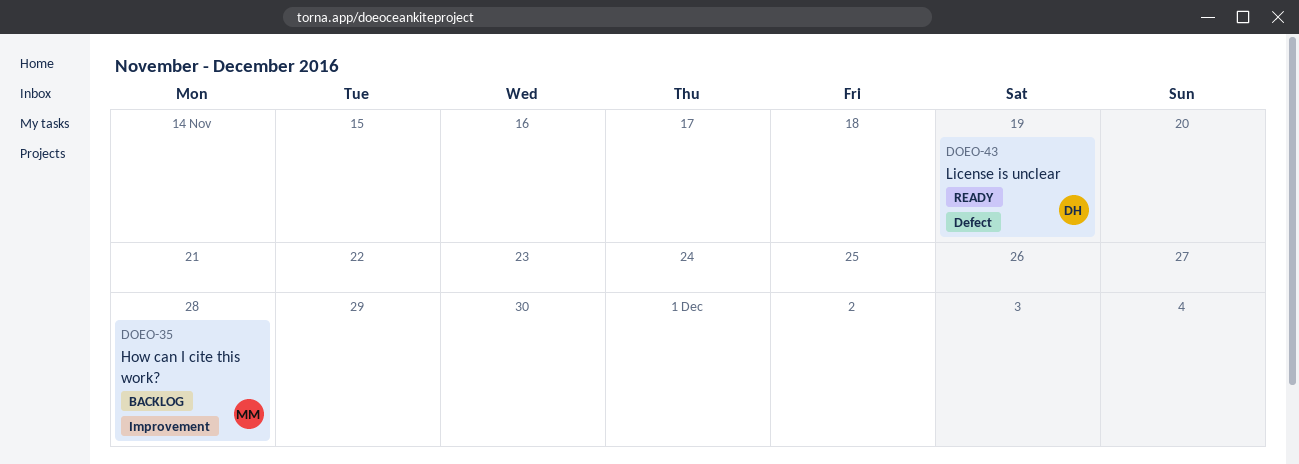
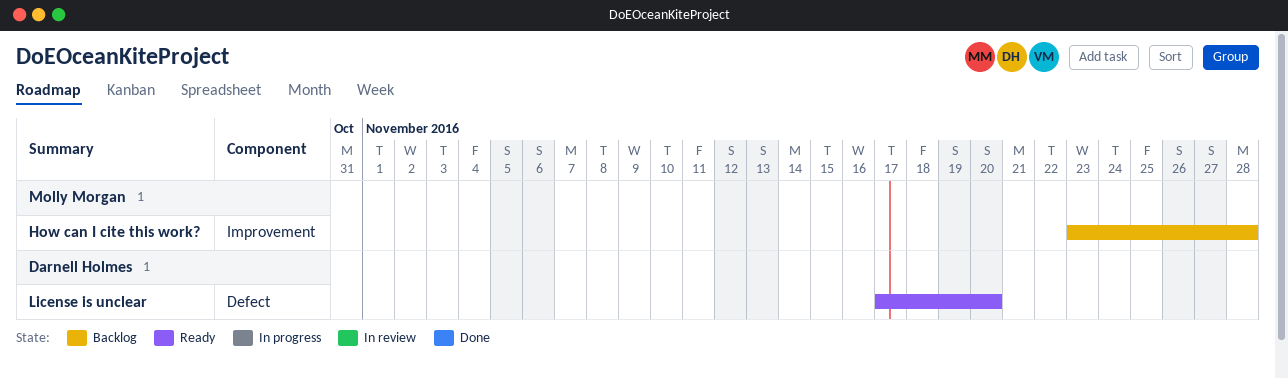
License is unclear, due: Nov 19 -> Nov 20

